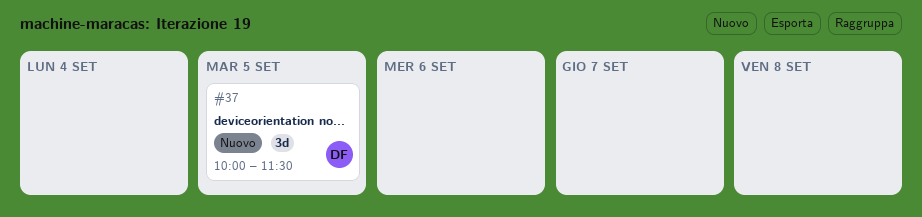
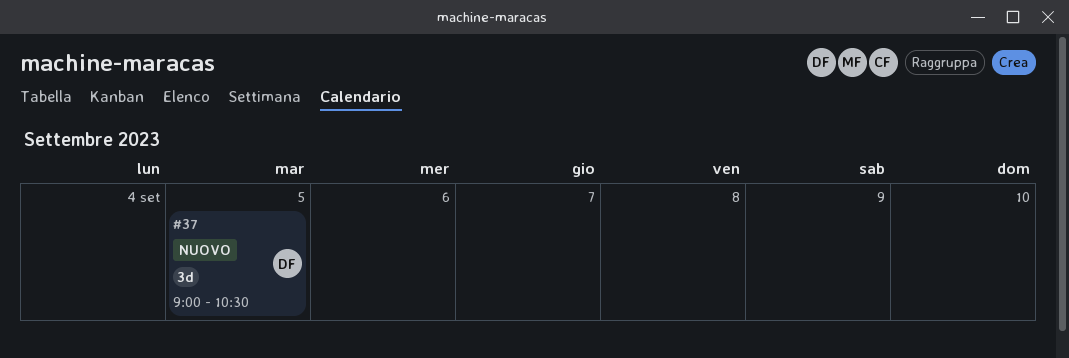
#37, begins: 10:00 -> 09:00
#37, ends: 11:30 -> 10:30

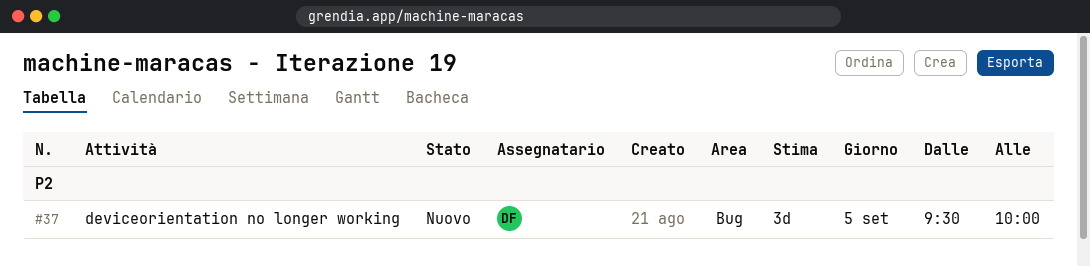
#37, begins: 09:00 -> 09:30
#37, ends: 10:30 -> 10:00

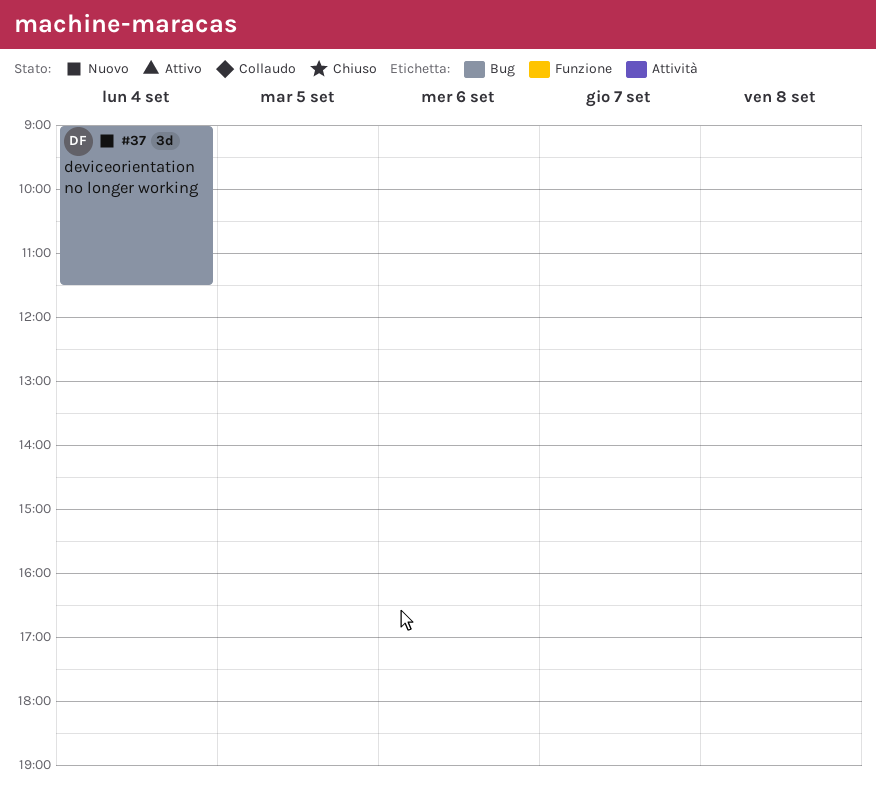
#37, day: Sep 5 -> Sep 4
#37, begins: 09:30 -> 09:00
#37, ends: 10:00 -> 11:30

